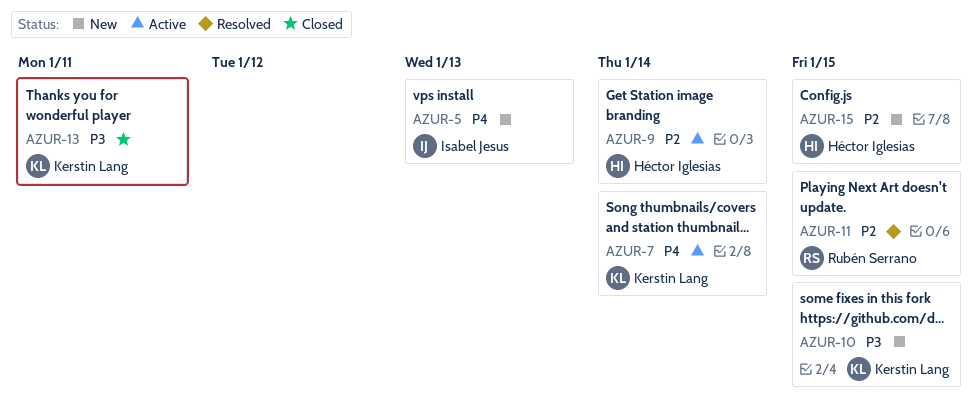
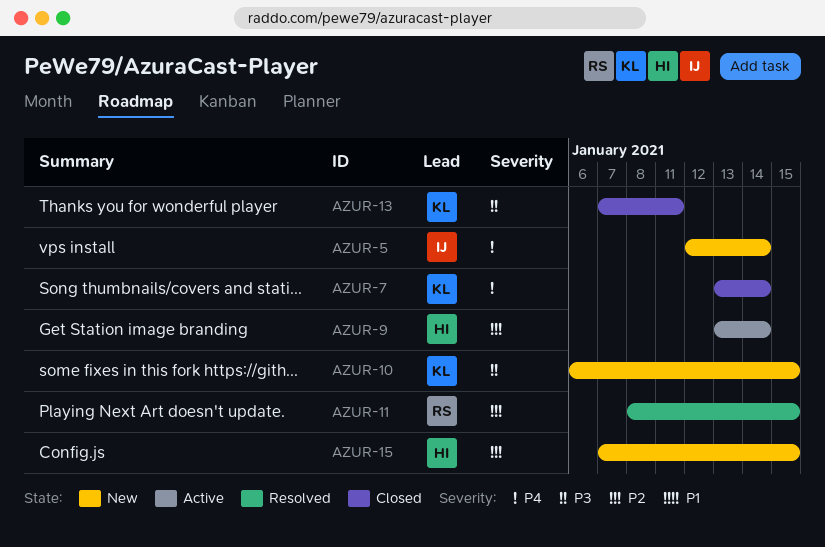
AZUR-5, due: Jan 13 -> Jan 14
AZUR-7, status: Active -> Closed

